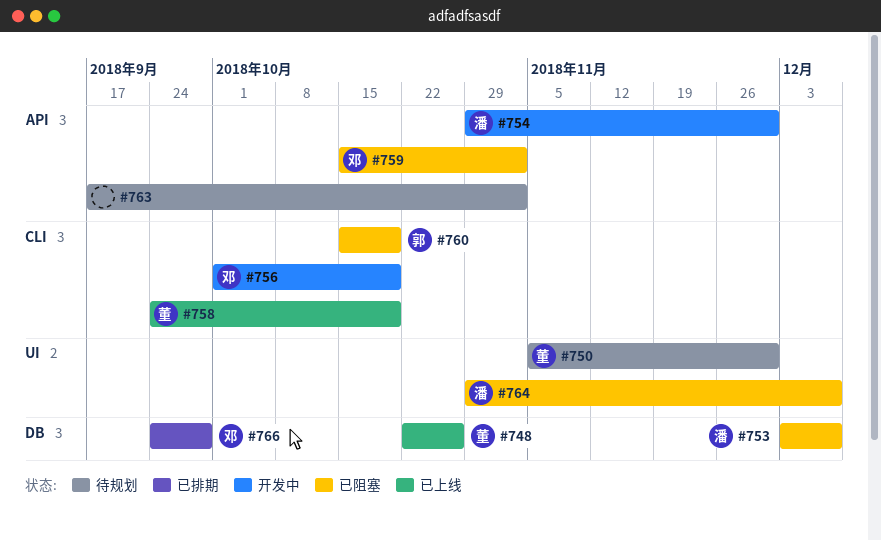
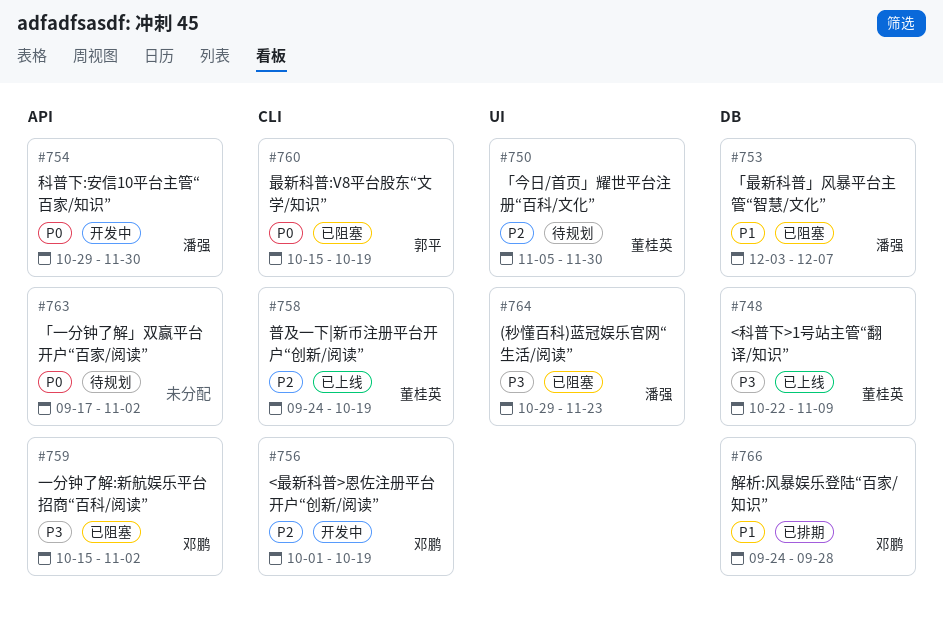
#748, due: Oct 26 -> Nov 9
#764, due: Dec 7 -> Nov 23

